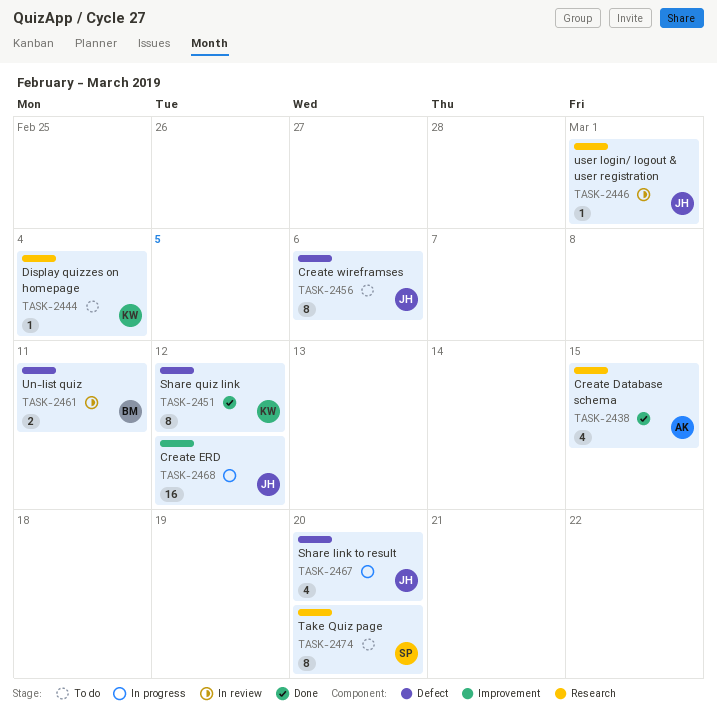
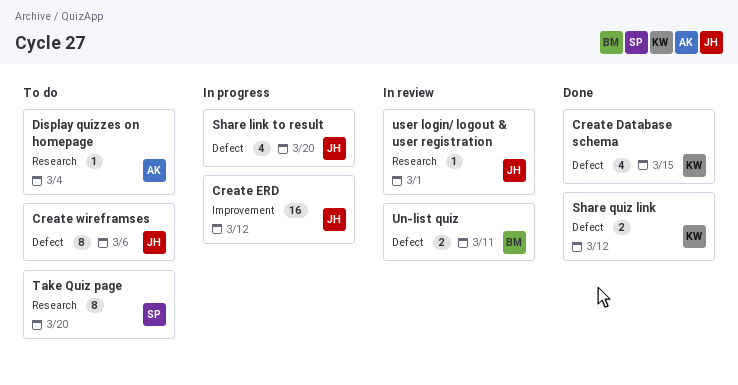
Create Database schema, owner: AK -> KW
Create Database schema, label: Research -> Defect
Display quizzes on homepage, owner: KW -> AK
Share quiz link, estimate: 8 -> 2

